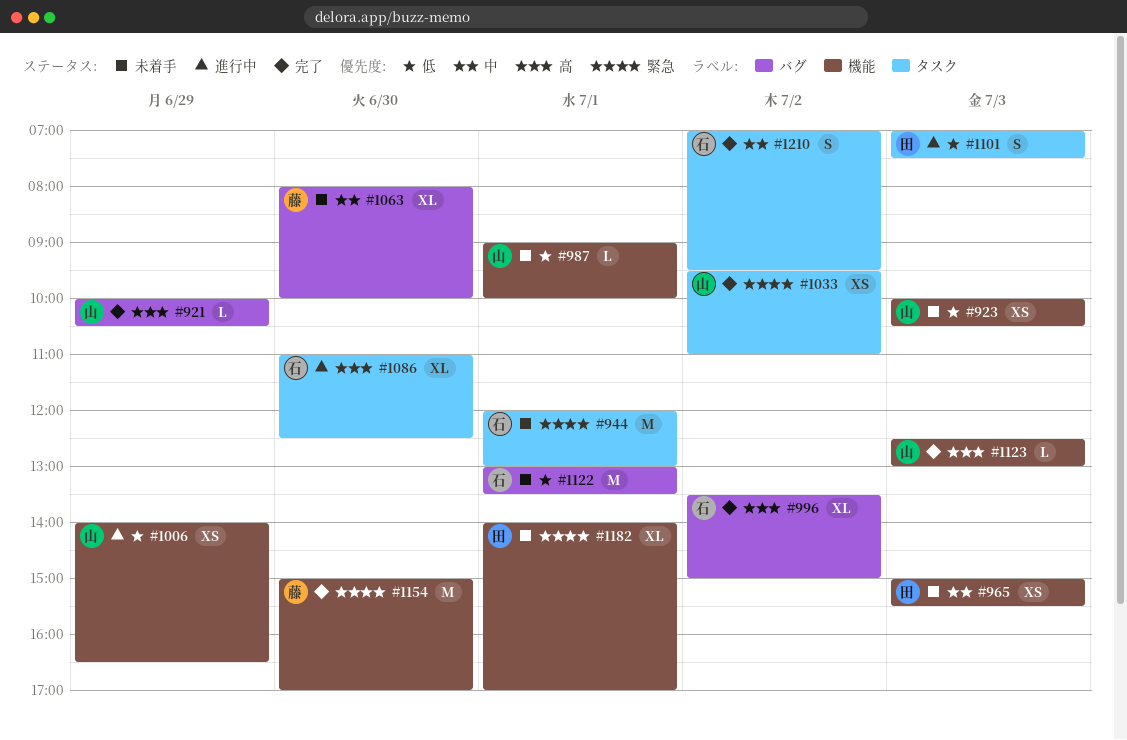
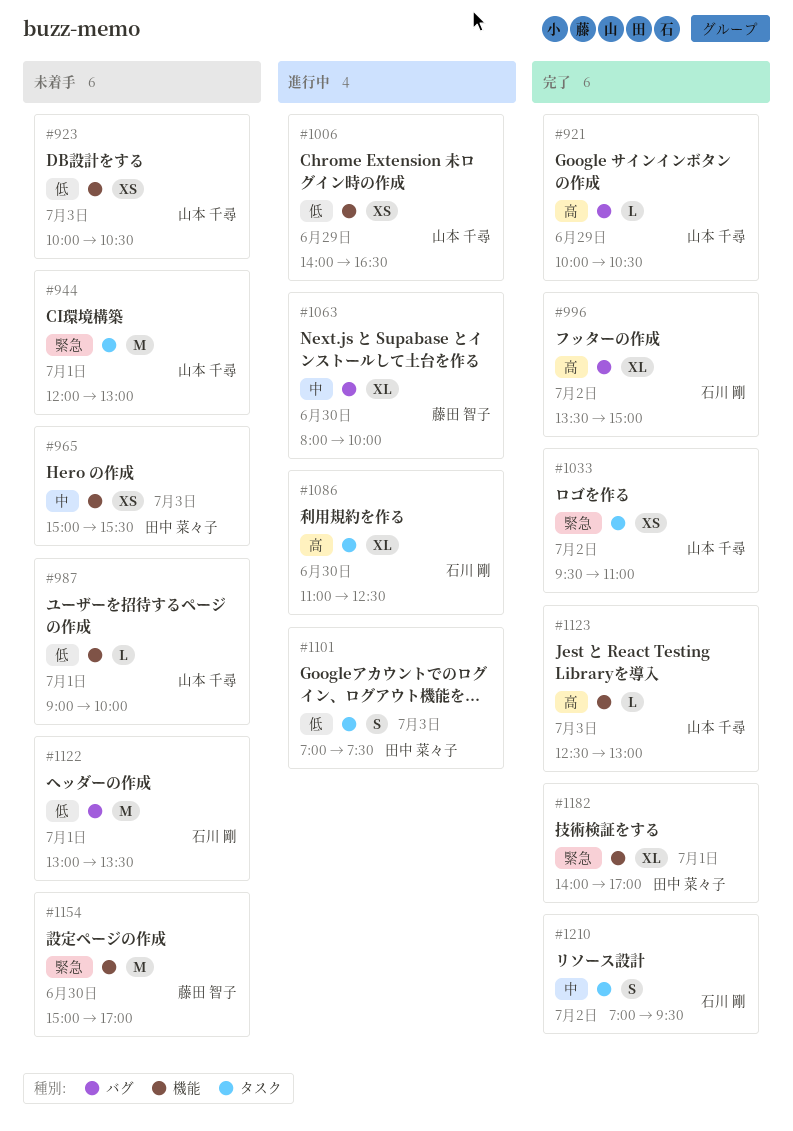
#944, owner: 石川 剛 -> 山本 千尋
#1063, status: 未着手 -> 進行中
#1154, status: 完了 -> 未着手
#1182, status: 未着手 -> 完了

